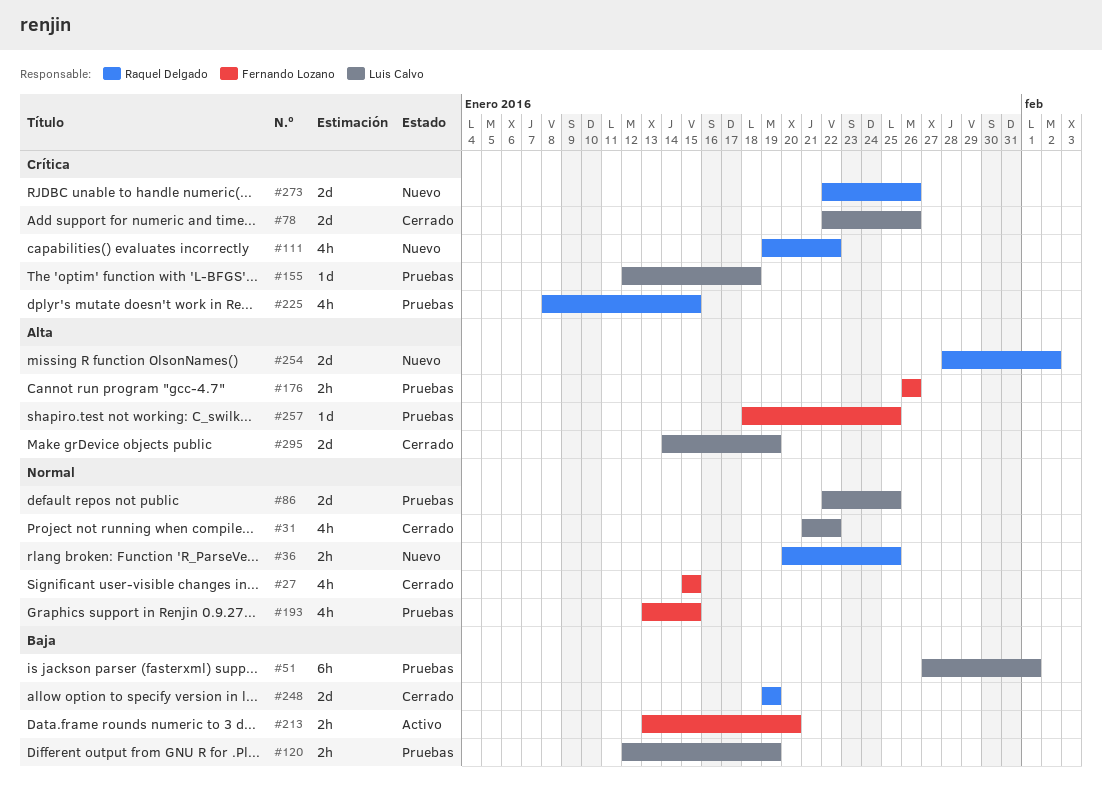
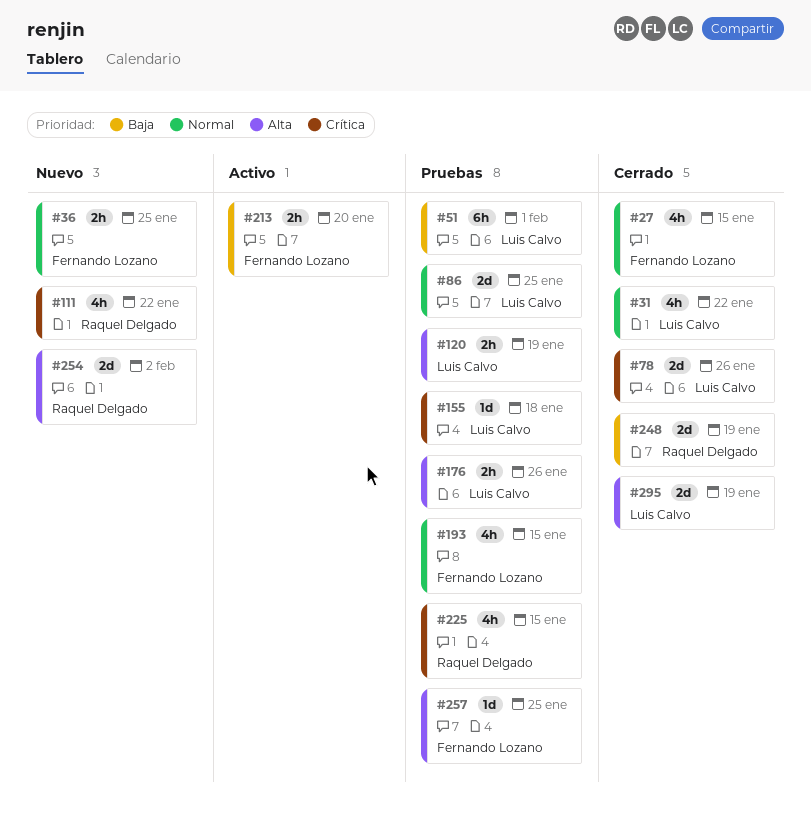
#36, owner: Raquel Delgado -> Fernando Lozano
#120, priority: Baja -> Alta
#176, owner: Fernando Lozano -> Luis Calvo
#273: present -> none

